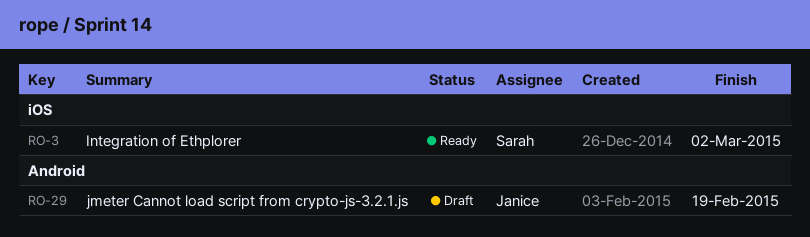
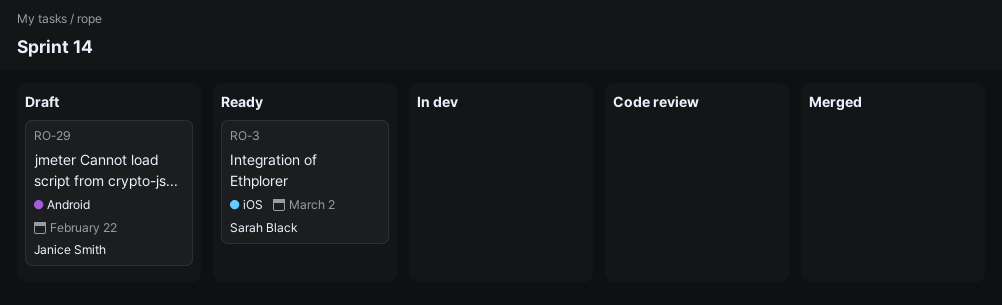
RO-29, due: Feb 19 -> Feb 22

